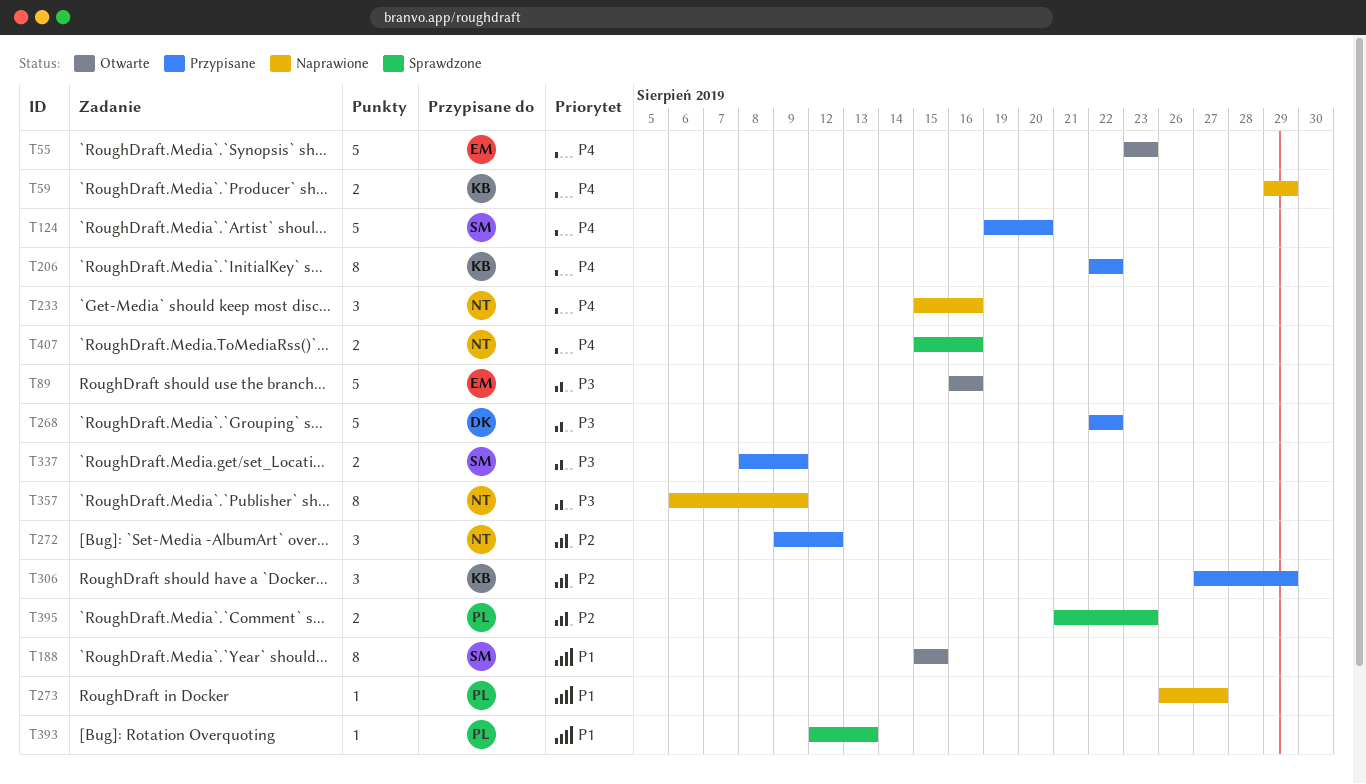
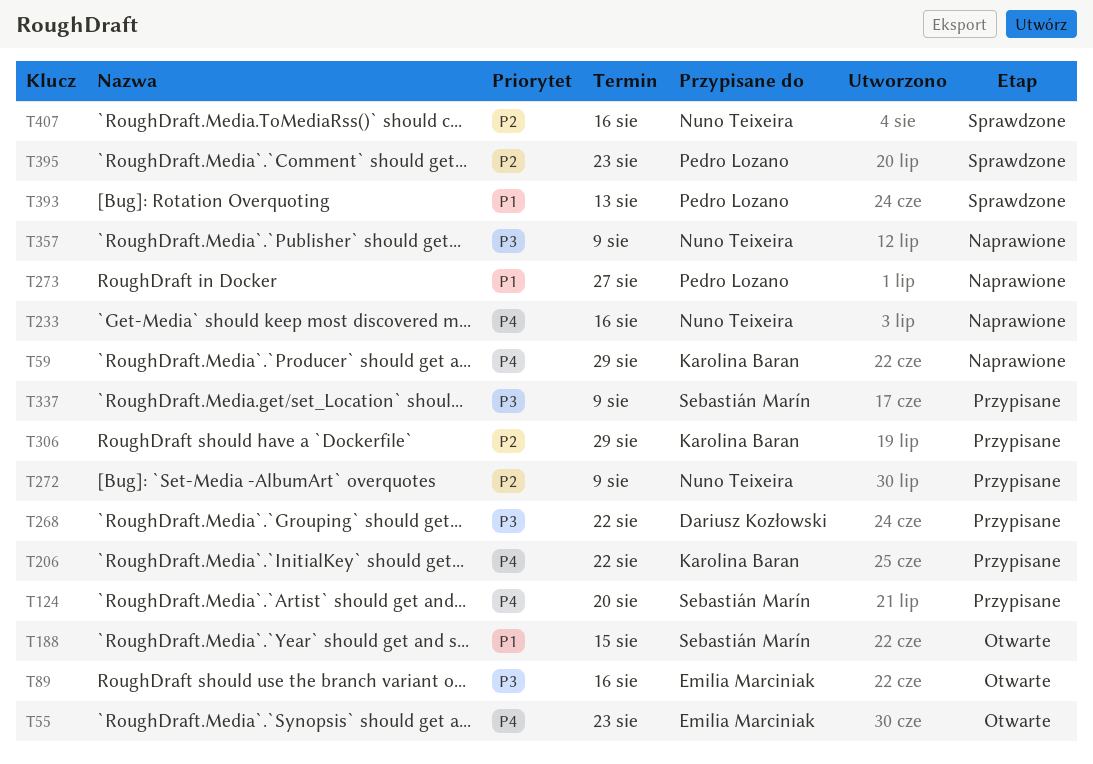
T272, due: Aug 12 -> Aug 9
T407, priority: P4 -> P2

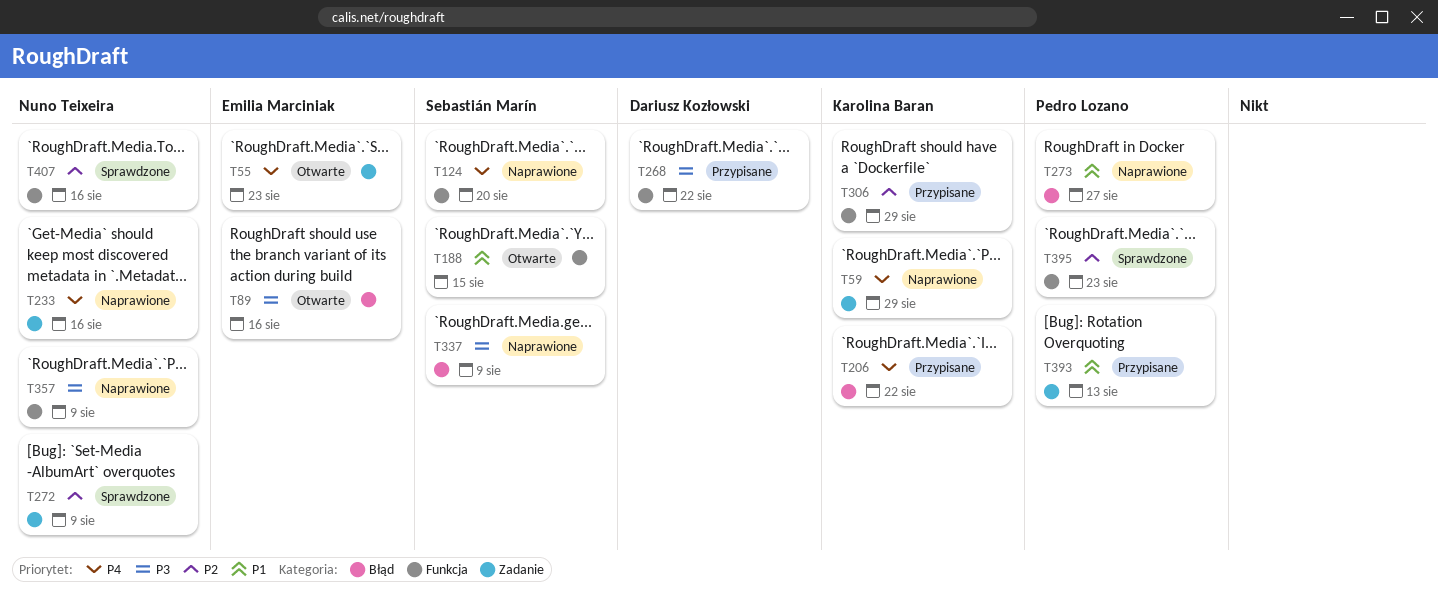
T124, status: Przypisane -> Naprawione
T272, status: Przypisane -> Sprawdzone
T337, status: Przypisane -> Naprawione
T393, status: Sprawdzone -> Przypisane

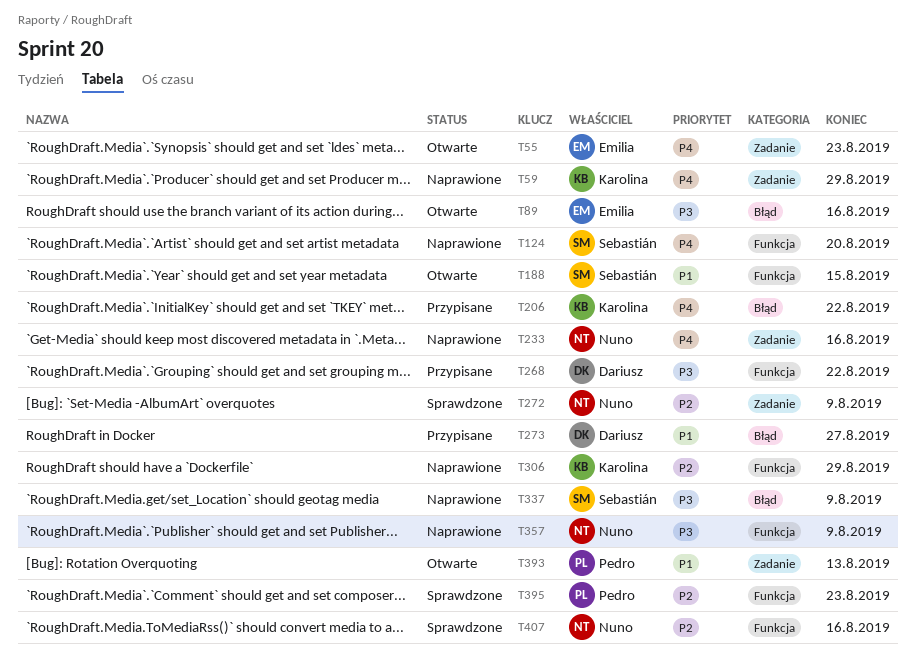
T273, status: Naprawione -> Przypisane
T273, owner: Pedro Lozano -> Dariusz Kozłowski
T306, status: Przypisane -> Naprawione
T393, status: Przypisane -> Otwarte

